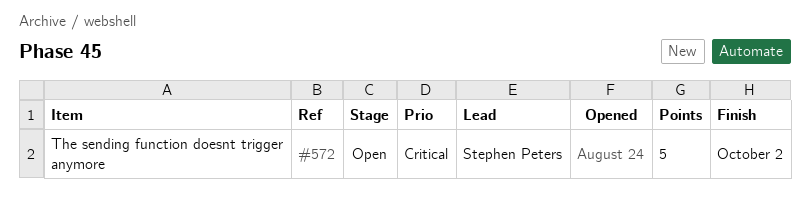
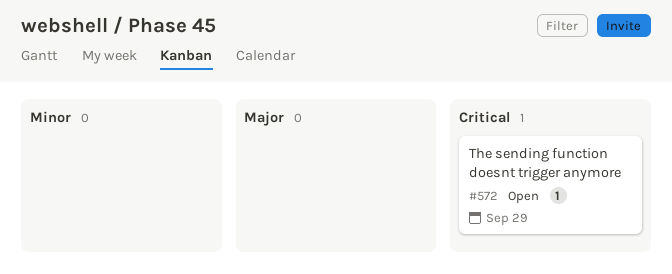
#572, estimate: 5 -> 1
#572, due: Oct 2 -> Sep 29

